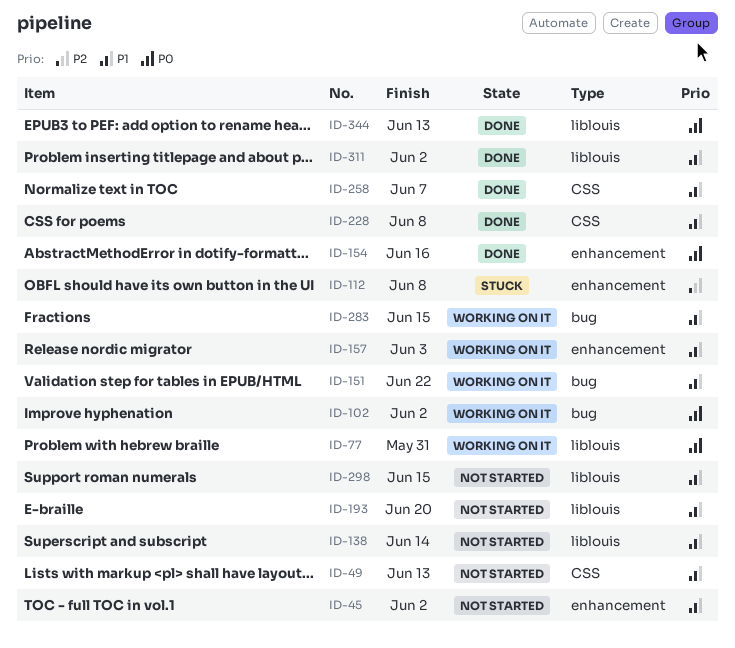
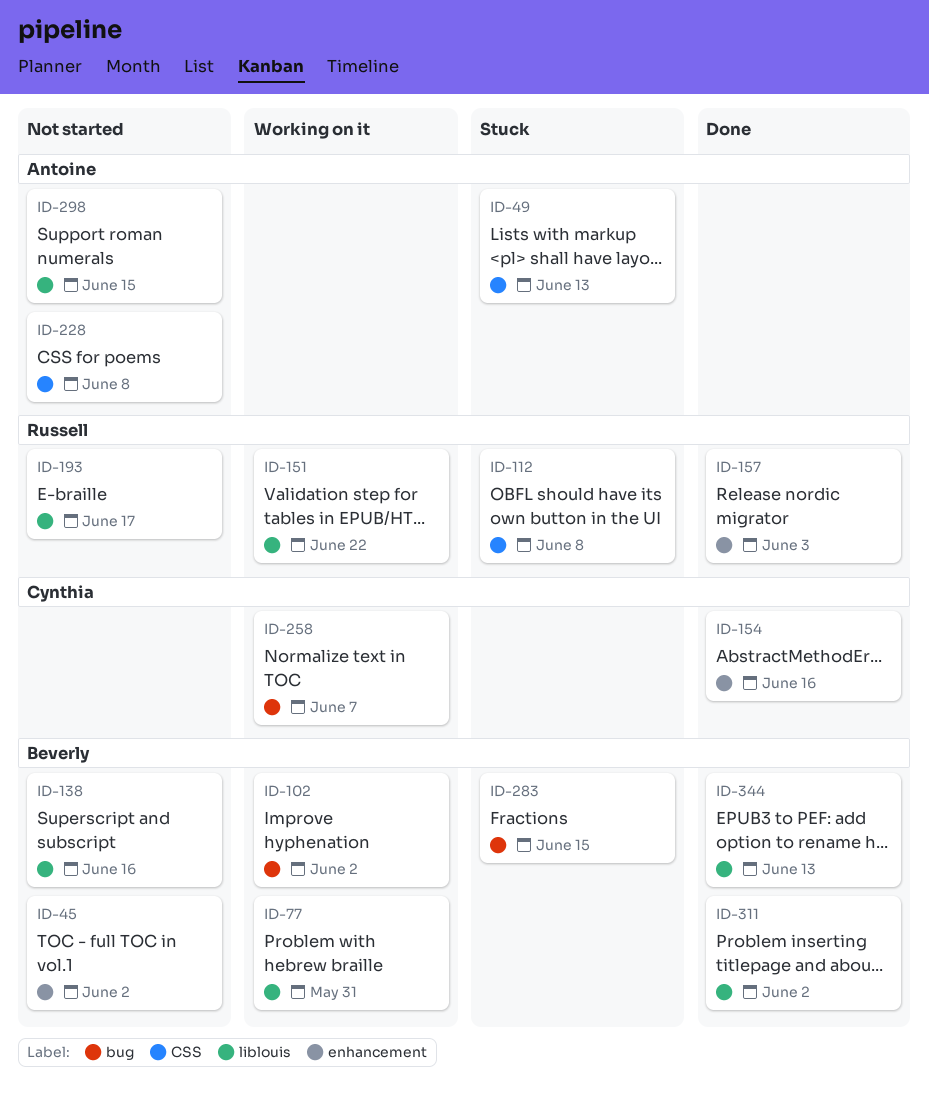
ID-49, status: Not started -> Stuck
ID-112, label: enhancement -> CSS
ID-138, due: Jun 14 -> Jun 16
ID-151, label: bug -> liblouis
ID-157, status: Working on it -> Done
ID-193, due: Jun 20 -> Jun 17
ID-228, status: Done -> Not started
ID-258, status: Done -> Working on it
ID-258, label: CSS -> bug
ID-283, status: Working on it -> Stuck

